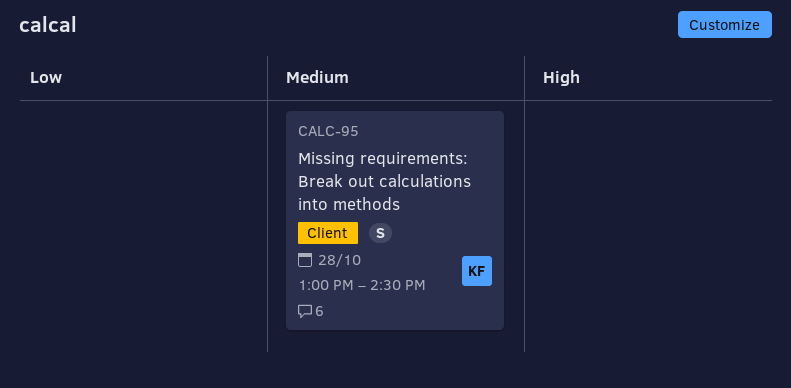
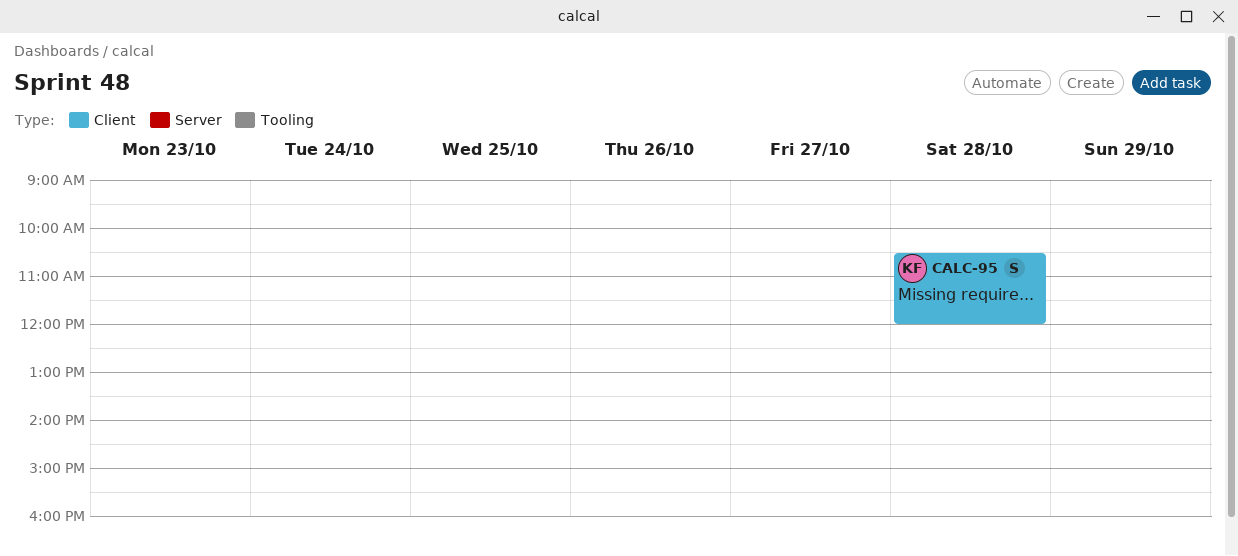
CALC-95, begins: 13:00 -> 10:30
CALC-95, ends: 14:30 -> 12:00

